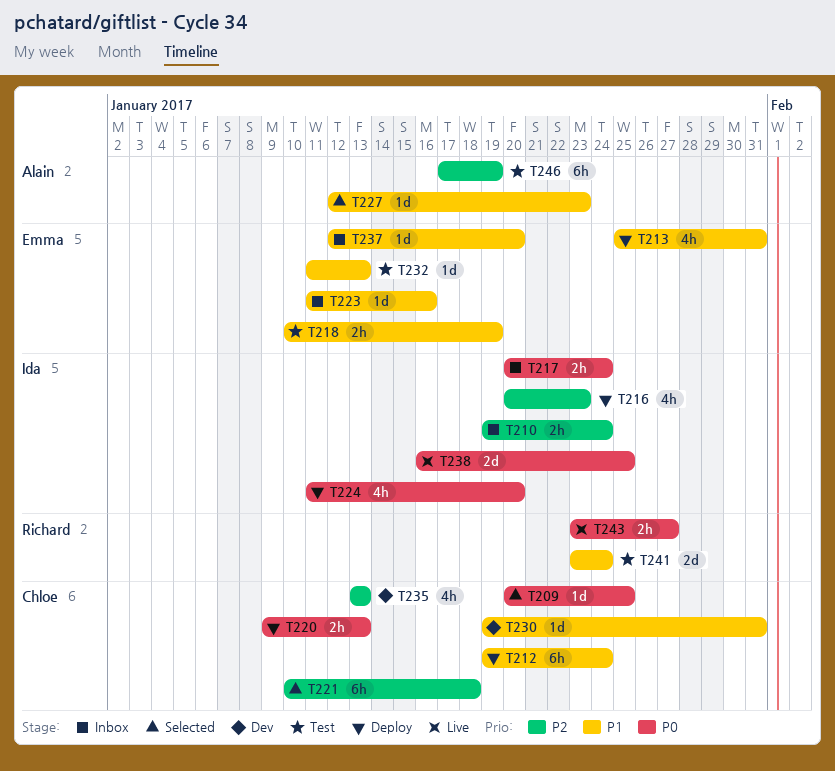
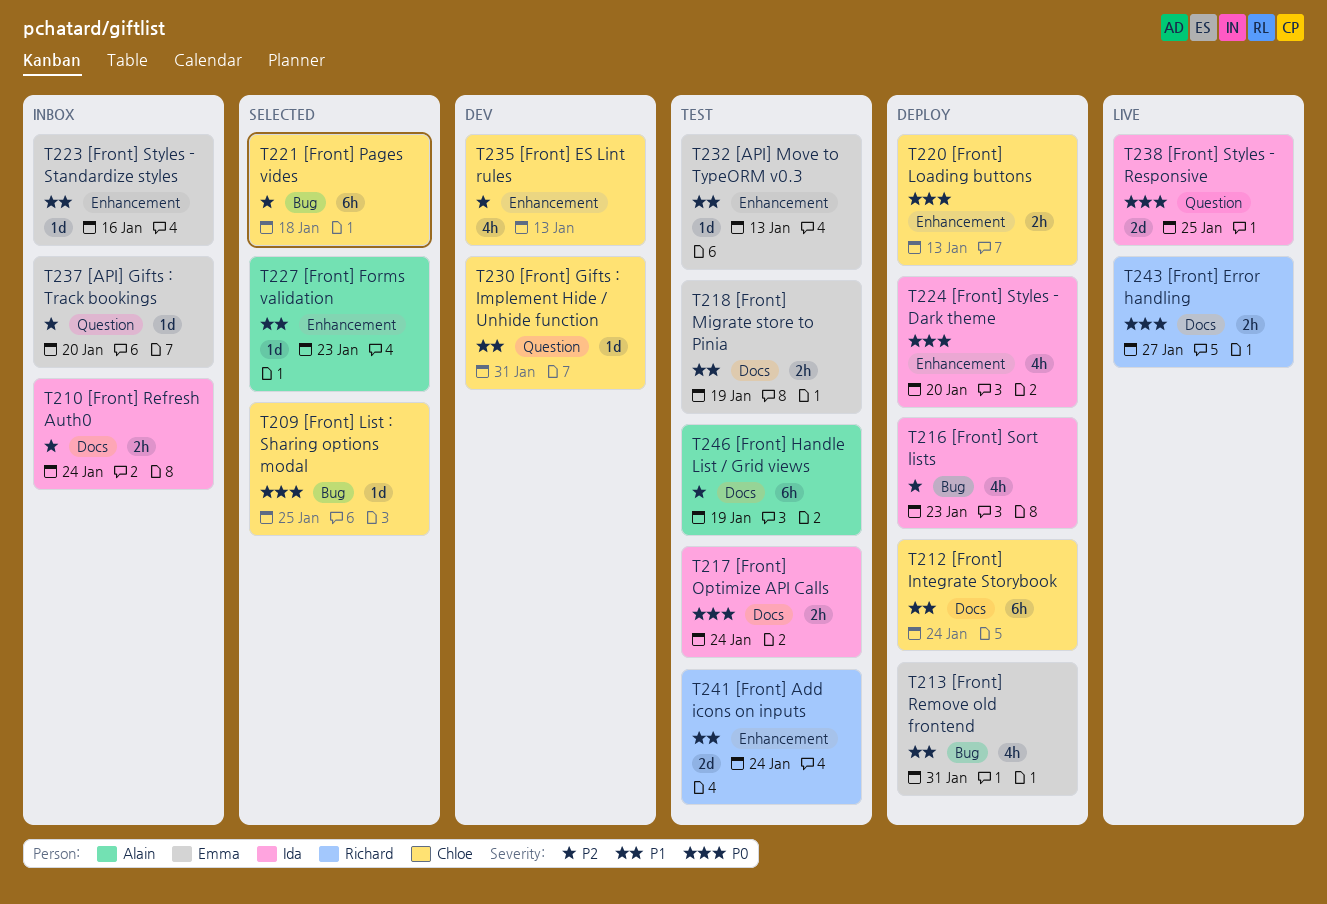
T217, status: Inbox -> Test
T237, priority: P1 -> P2

